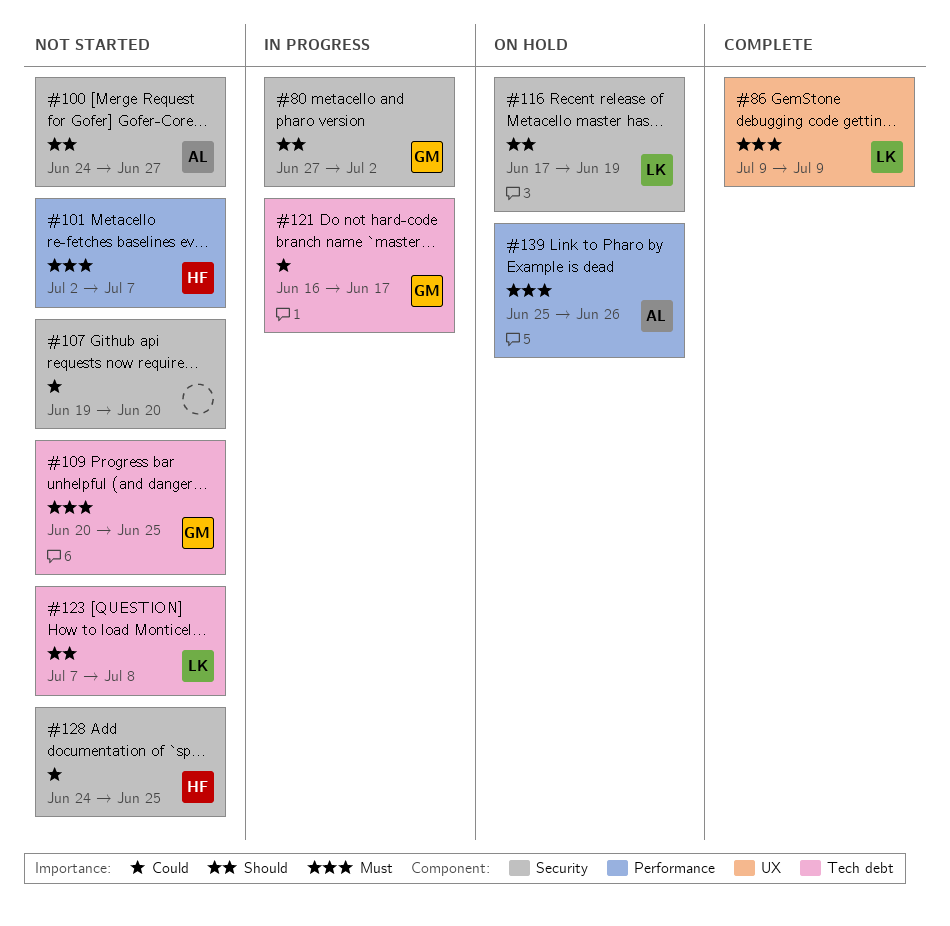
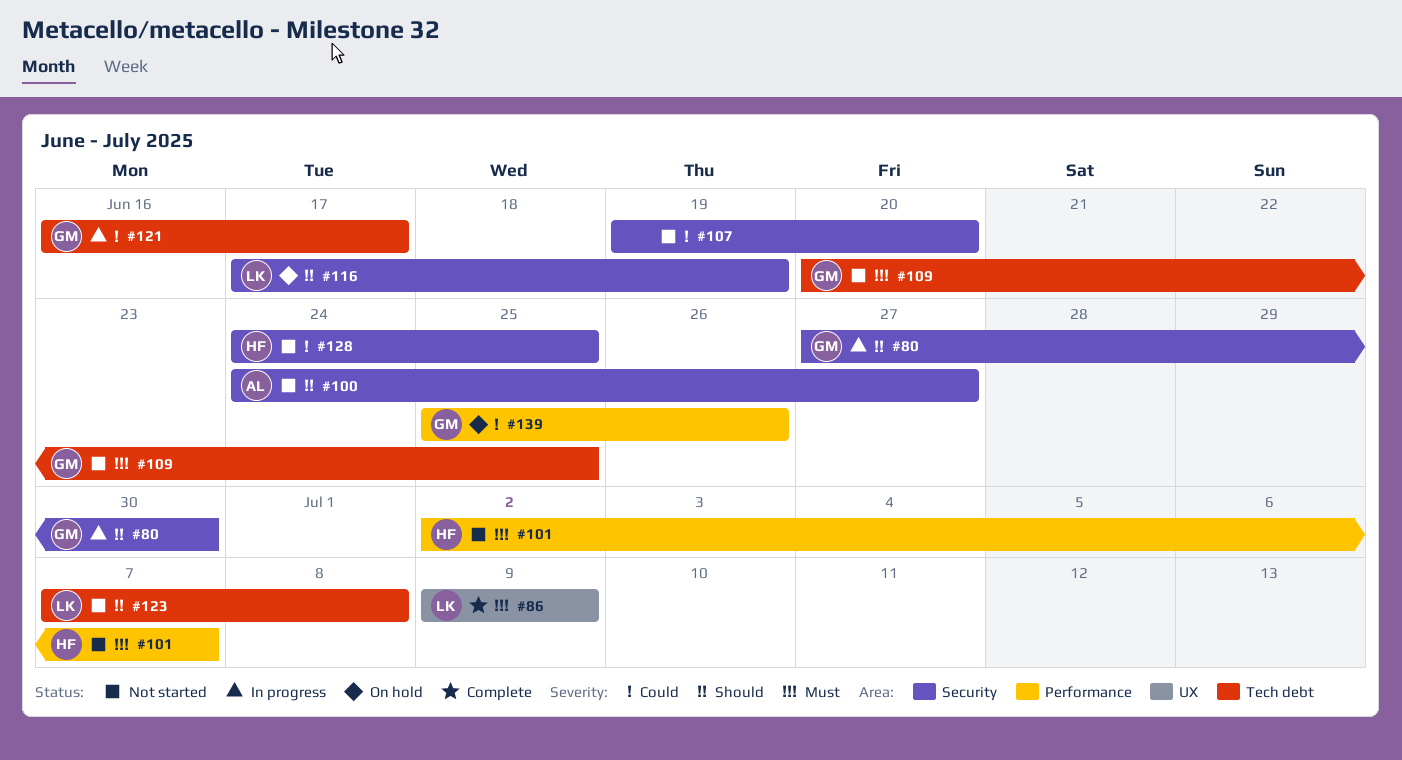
#80, due: Jul 2 -> Jun 30
#139, owner: AL -> GM
#139, priority: Must -> Could

